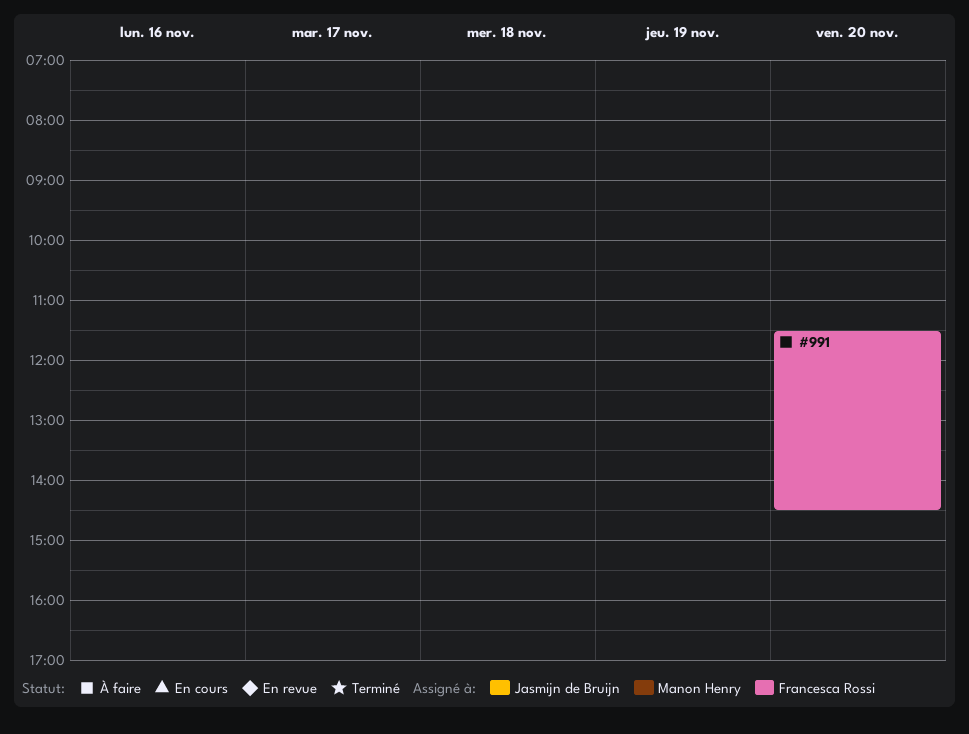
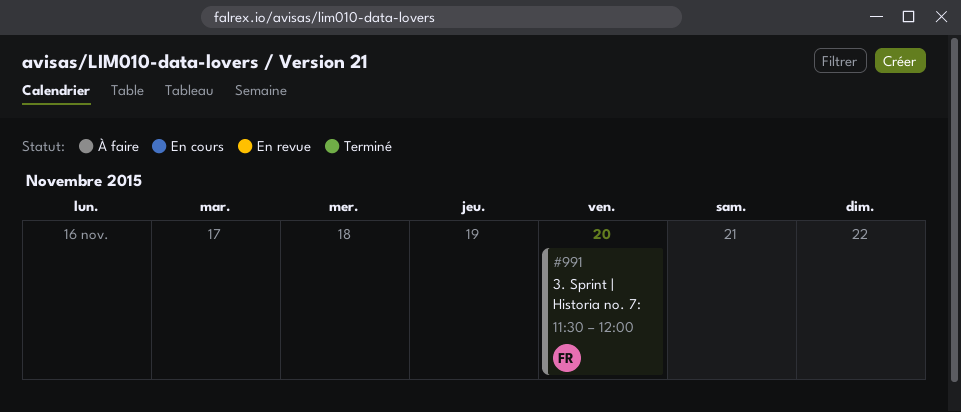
#991, ends: 14:30 -> 12:00

